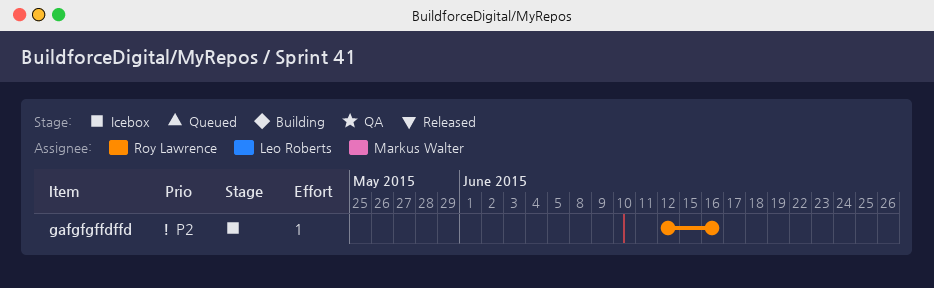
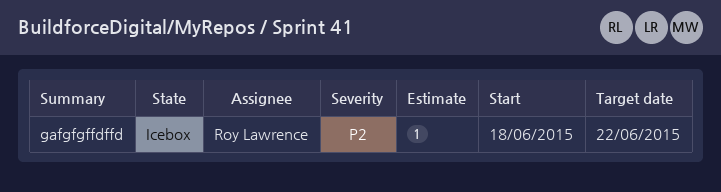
gafgfgffdffd, start: Jun 12 -> Jun 18
gafgfgffdffd, due: Jun 16 -> Jun 22

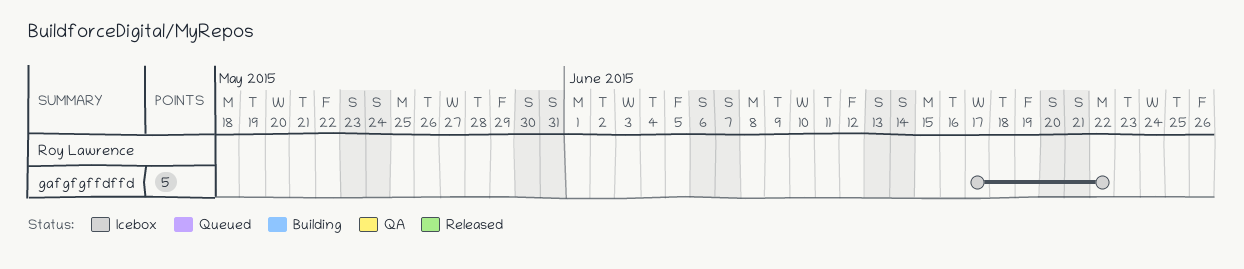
gafgfgffdffd, estimate: 1 -> 5
gafgfgffdffd, start: Jun 18 -> Jun 17

